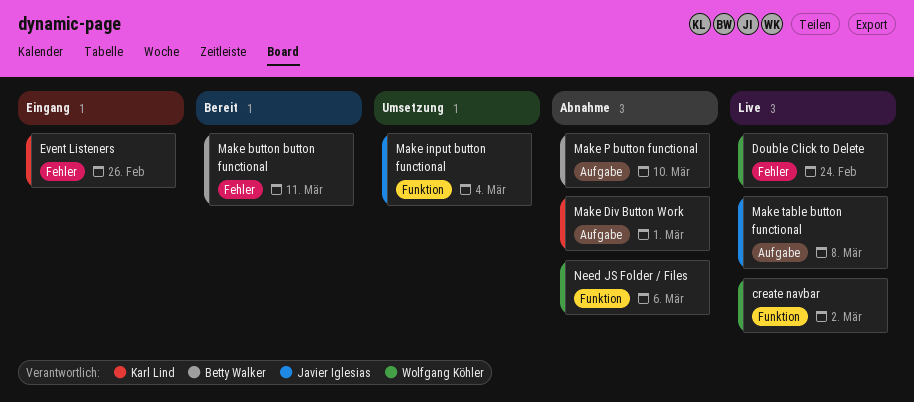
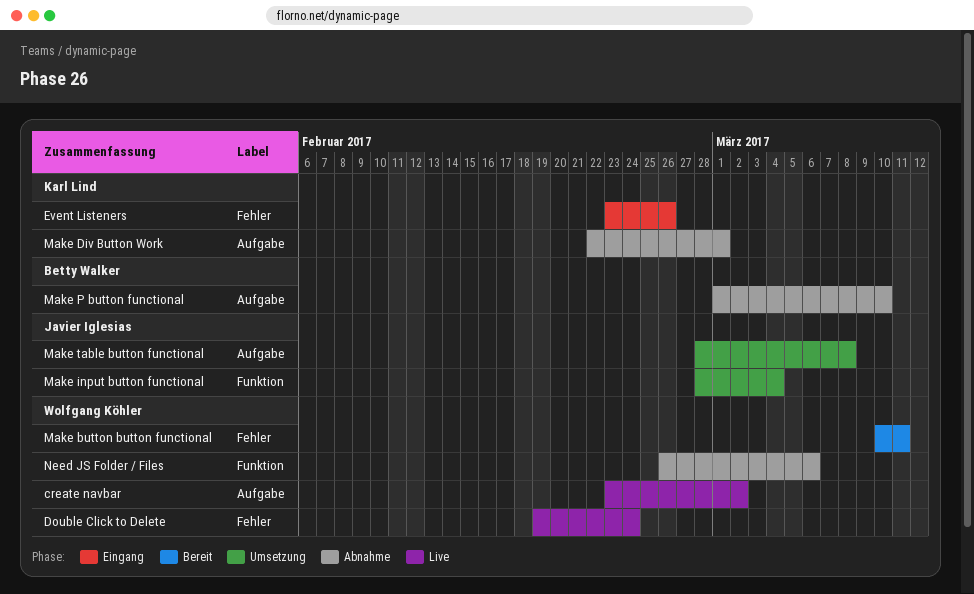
create navbar, label: Funktion -> Aufgabe
Make button button functional, owner: Betty Walker -> Wolfgang Köhler
Make table button functional, status: Live -> Umsetzung

